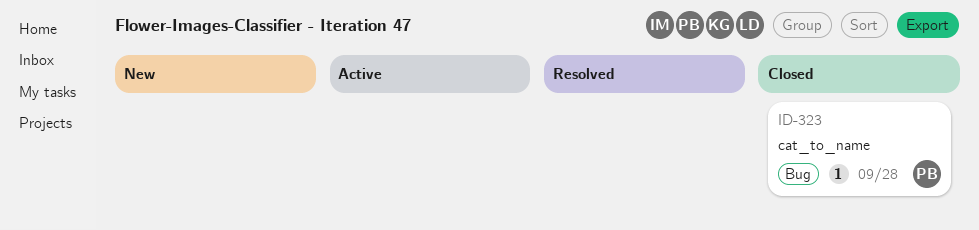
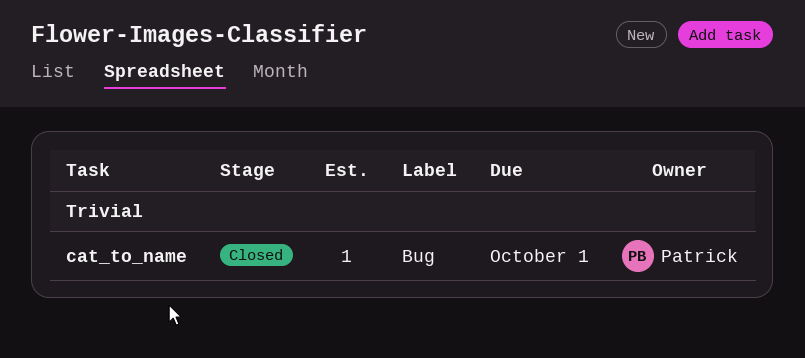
cat_to_name, due: Sep 28 -> Oct 1

